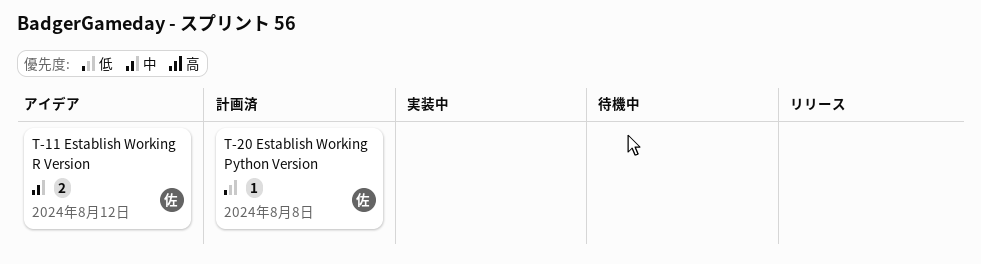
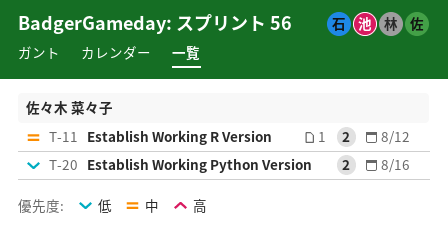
T-20, estimate: 1 -> 2
T-20, due: Aug 8 -> Aug 16

